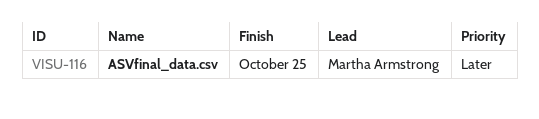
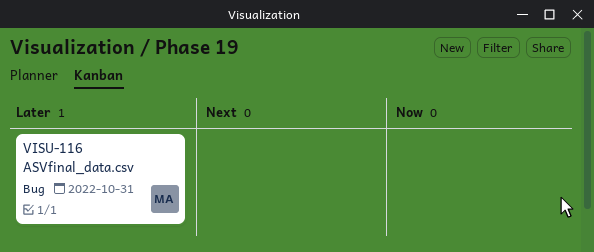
VISU-116, due: Oct 25 -> Oct 31

